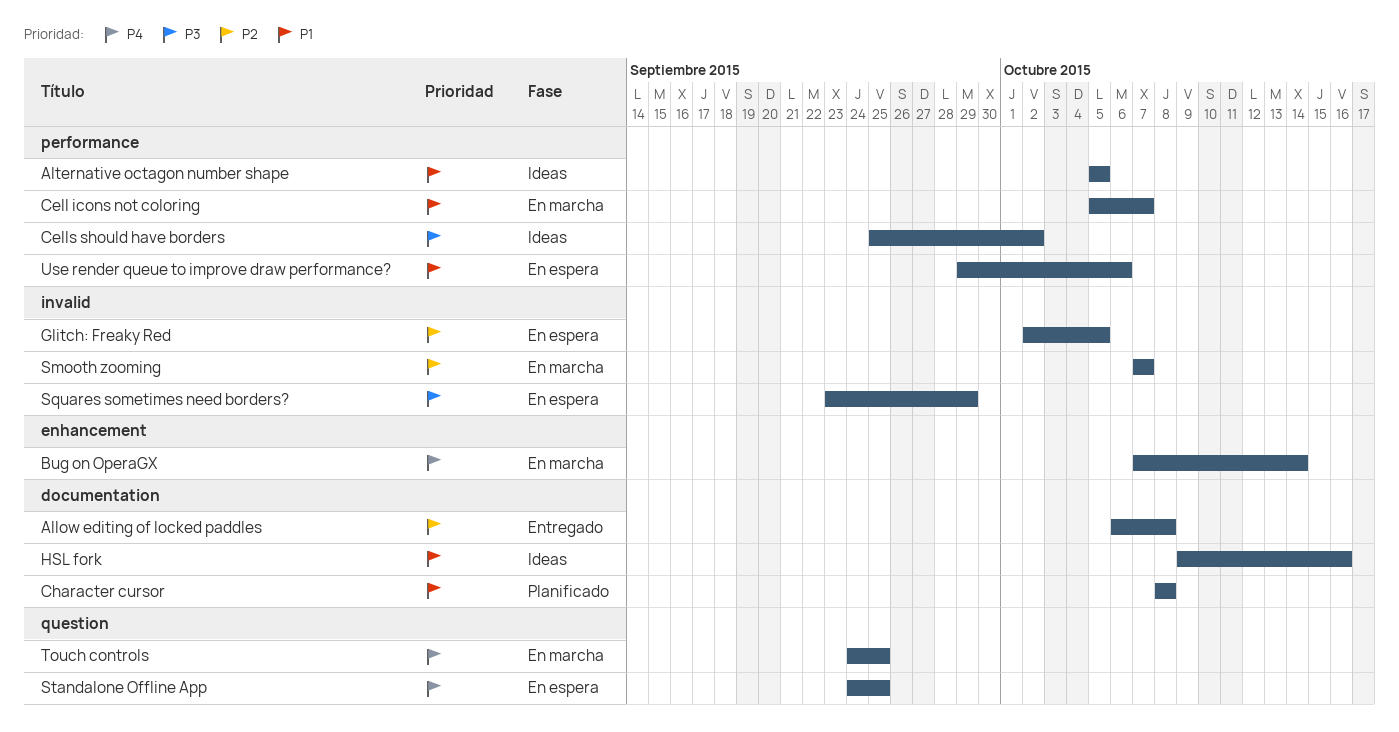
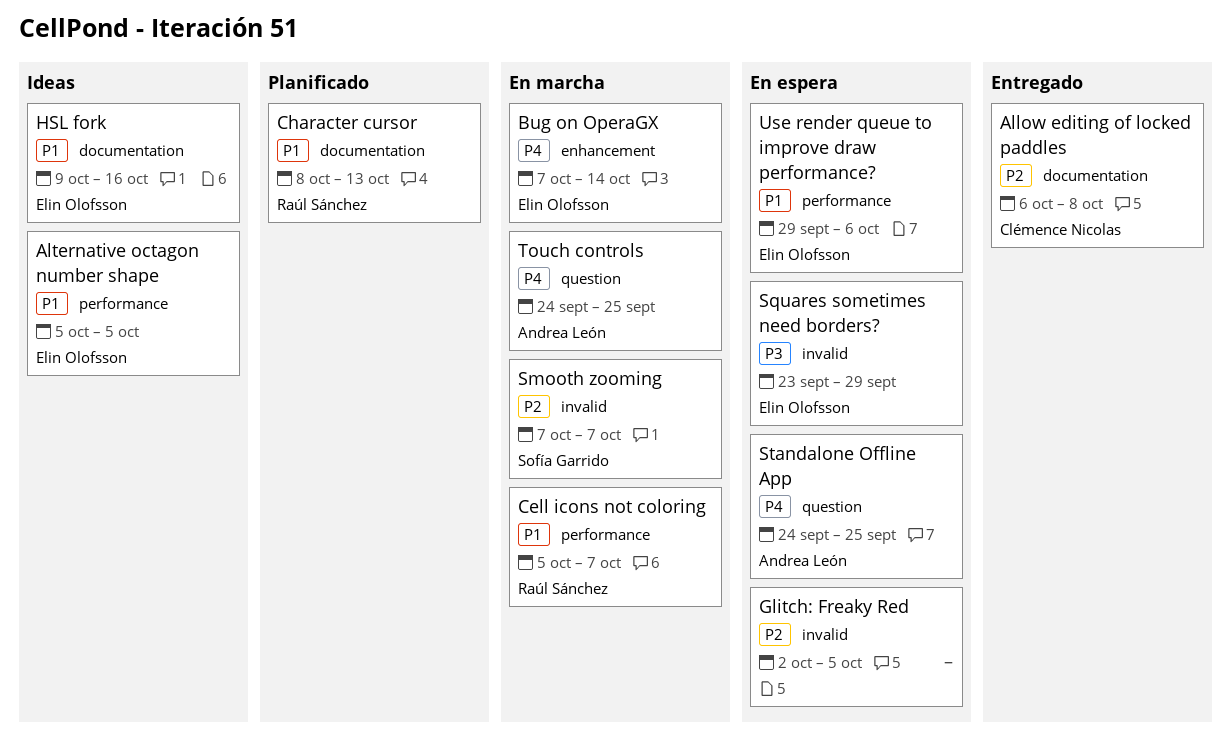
Cells should have borders: present -> none
Character cursor, due: Oct 8 -> Oct 13

